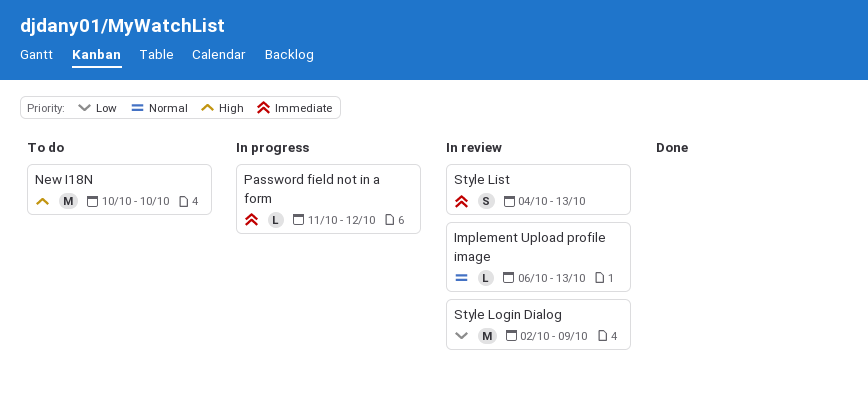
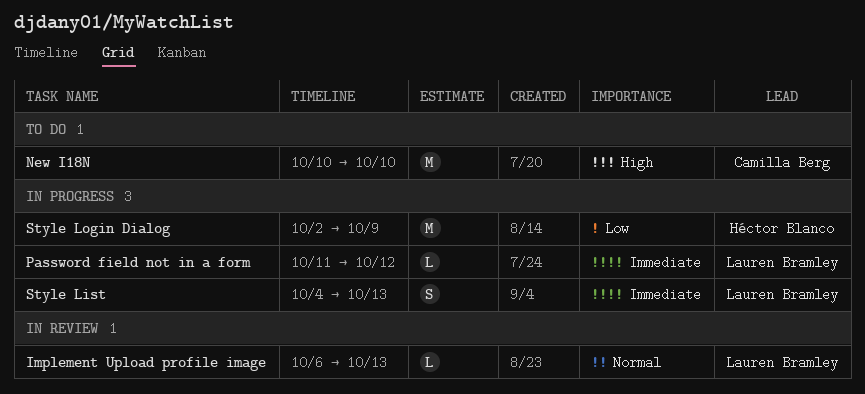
Style List, status: In review -> In progress
Style Login Dialog, status: In review -> In progress

